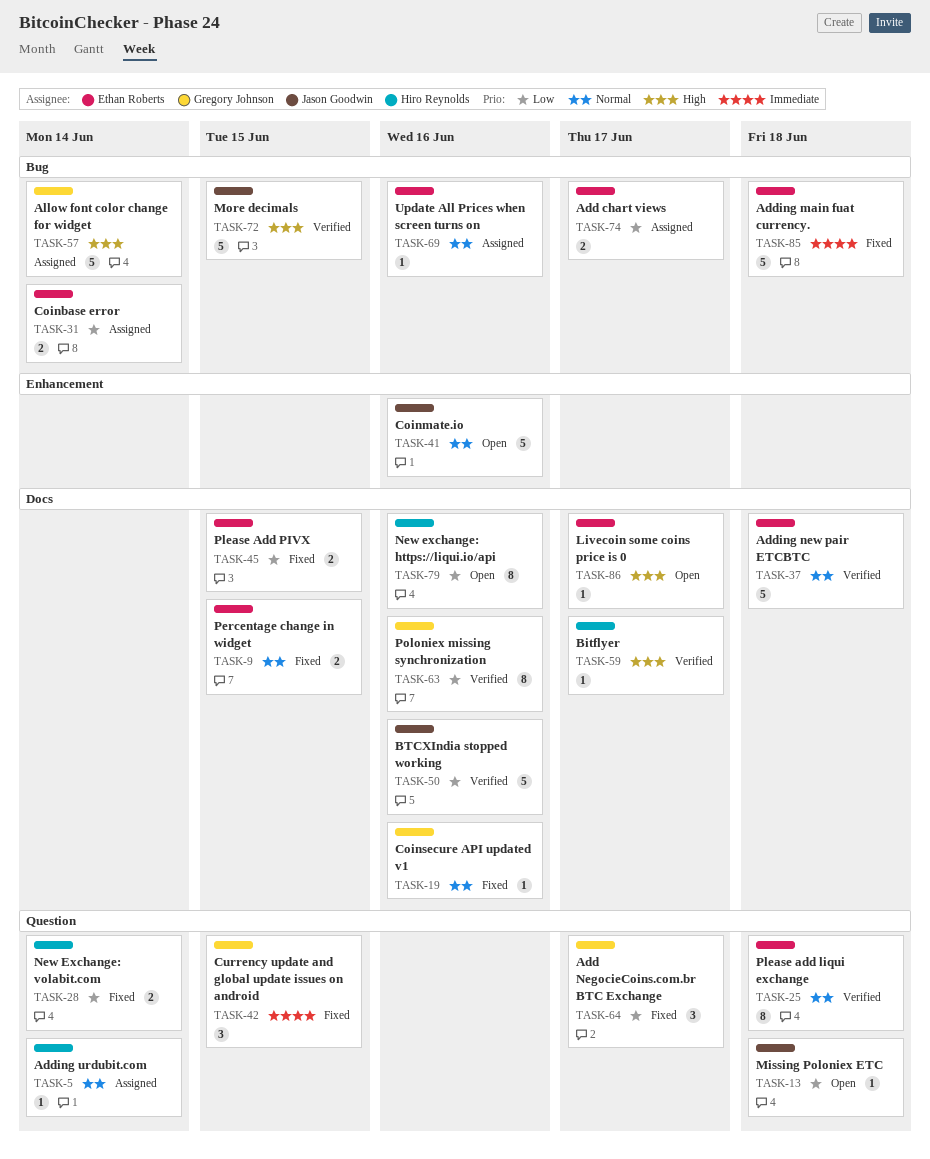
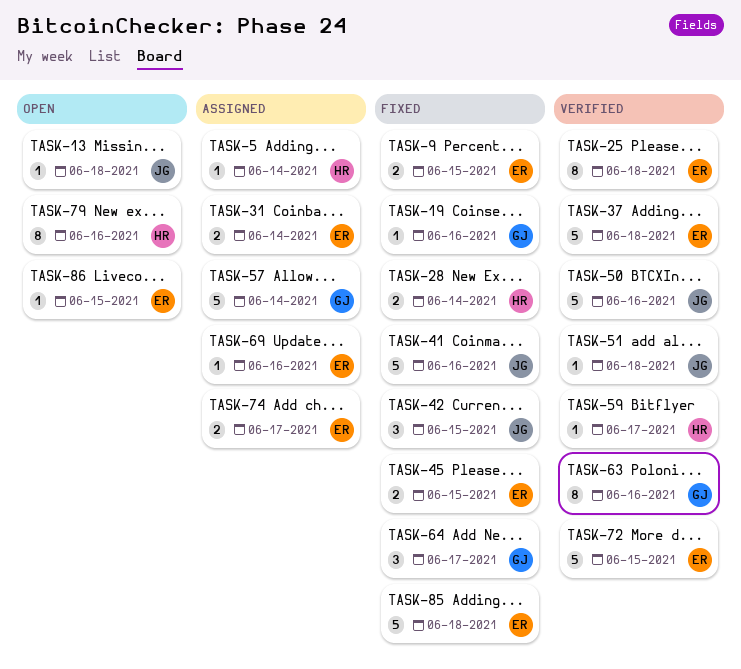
TASK-41, status: Open -> Fixed
TASK-42, owner: Gregory Johnson -> Jason Goodwin
TASK-51: none -> present
TASK-72, owner: Jason Goodwin -> Ethan Roberts
TASK-86, due: Jun 17 -> Jun 15

